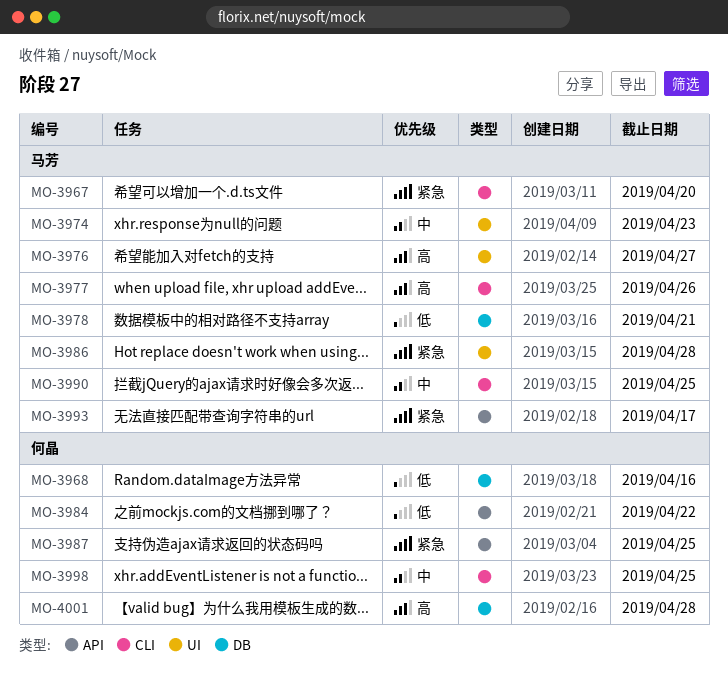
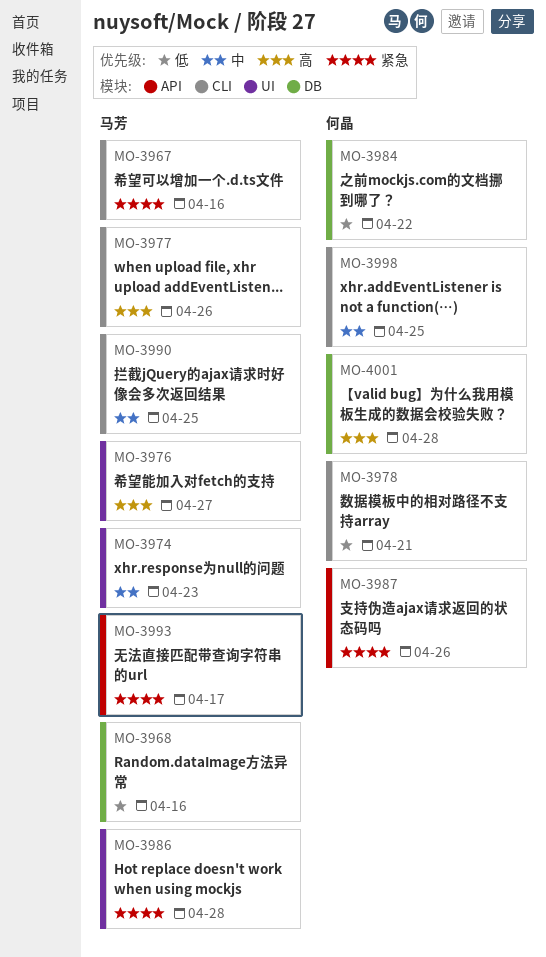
MO-3967, due: Apr 20 -> Apr 16
MO-3968, owner: 何晶 -> 马芳
MO-3978, owner: 马芳 -> 何晶
MO-3978, label: DB -> CLI
MO-3984, label: API -> DB
MO-3987, due: Apr 25 -> Apr 26

